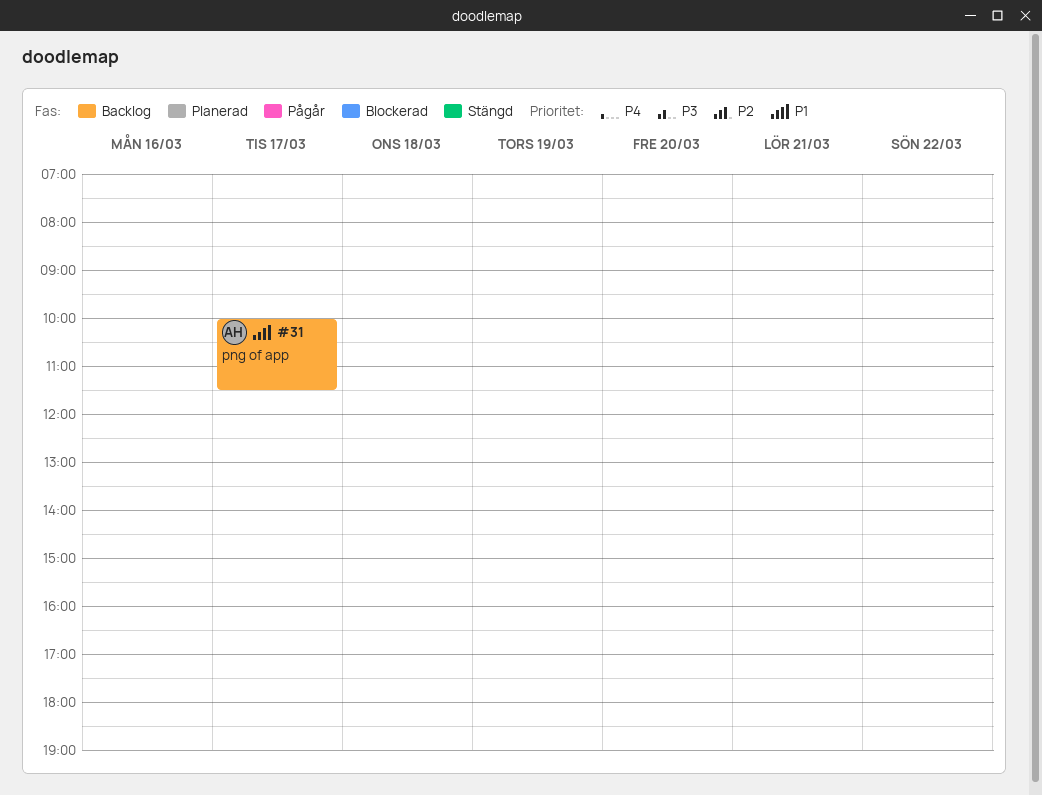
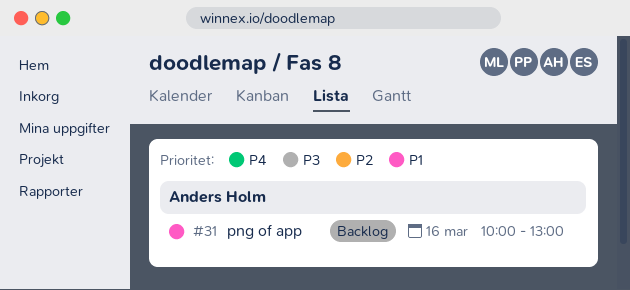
#31, day: Mar 17 -> Mar 16
#31, ends: 11:30 -> 13:00

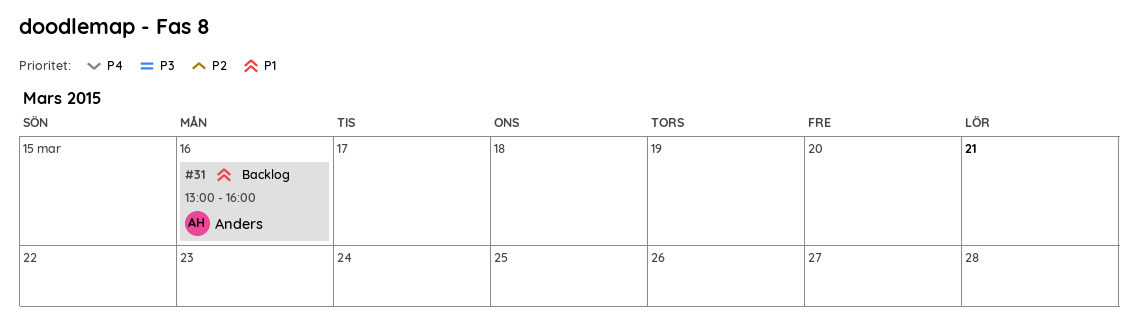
#31, begins: 10:00 -> 13:00
#31, ends: 13:00 -> 16:00

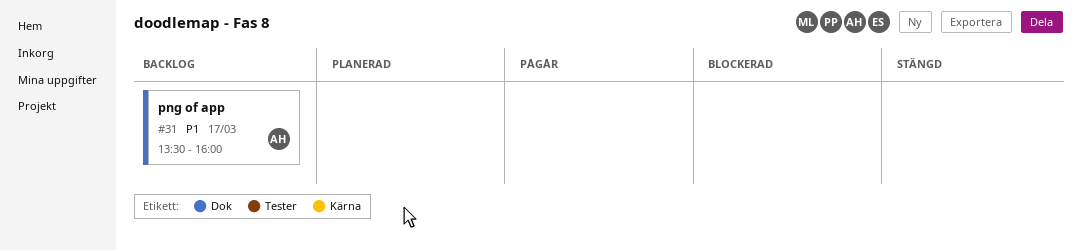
#31, day: Mar 16 -> Mar 17
#31, begins: 13:00 -> 13:30

